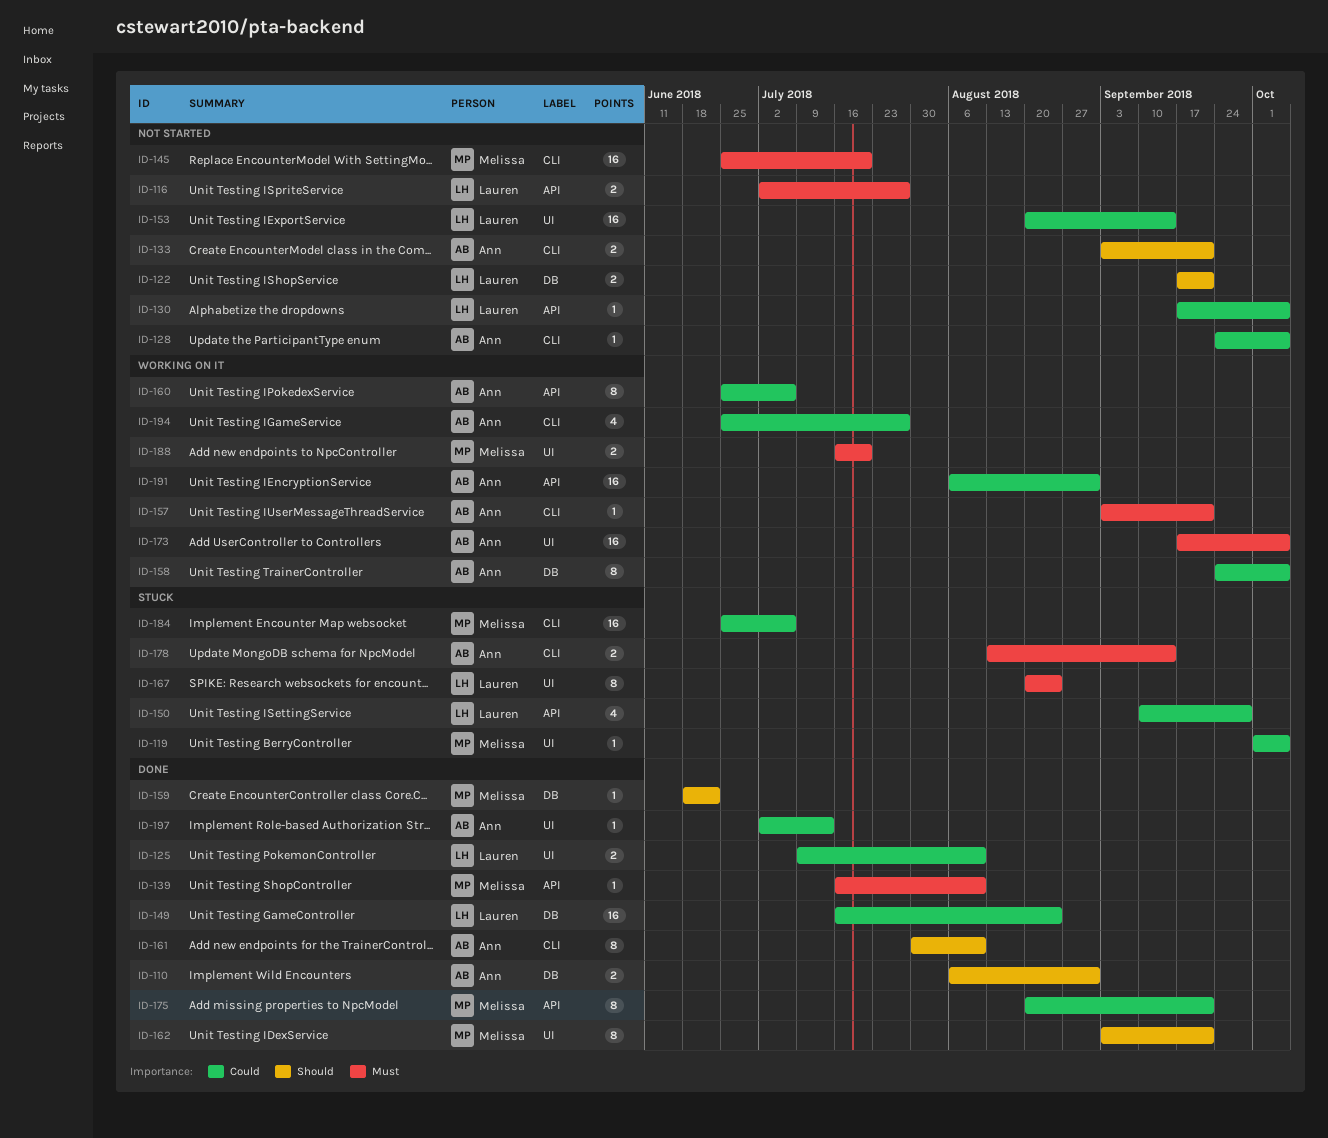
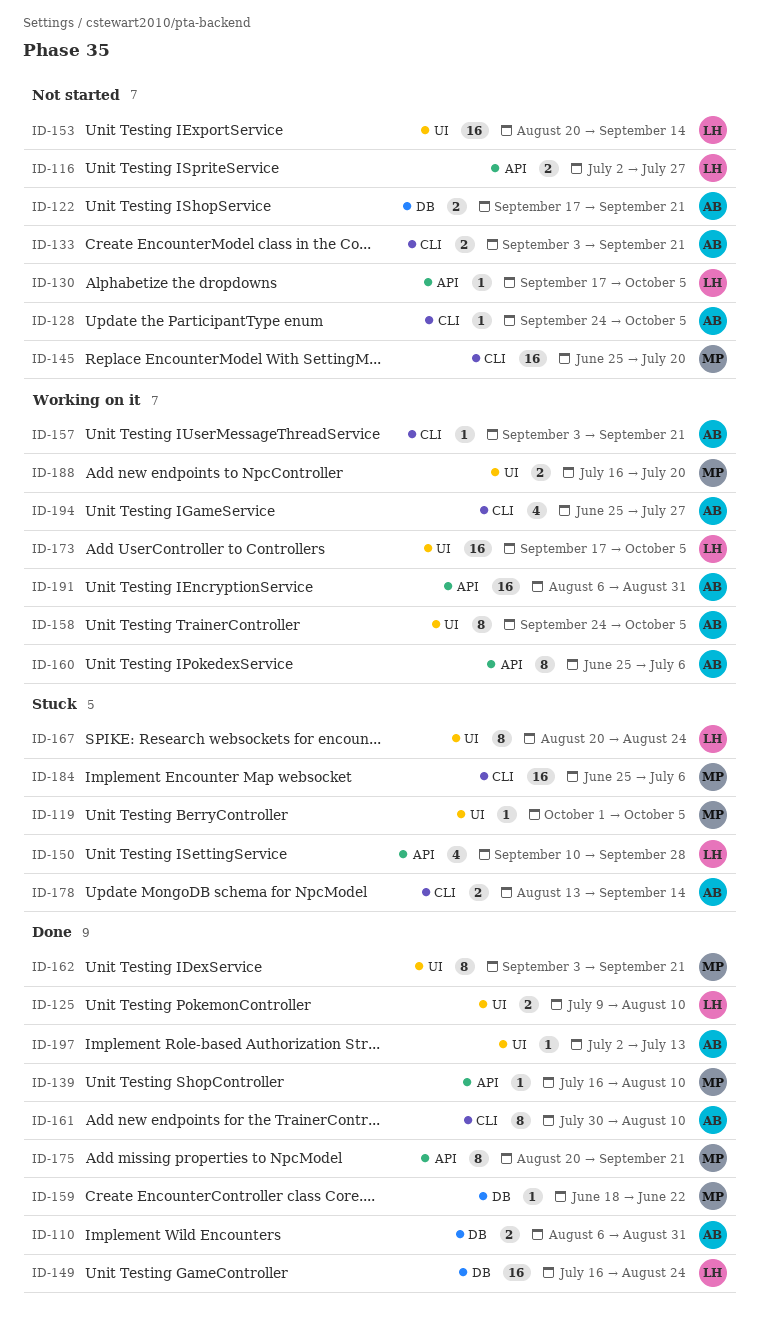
ID-122, owner: Lauren -> Ann
ID-158, label: DB -> UI
ID-173, owner: Ann -> Lauren

